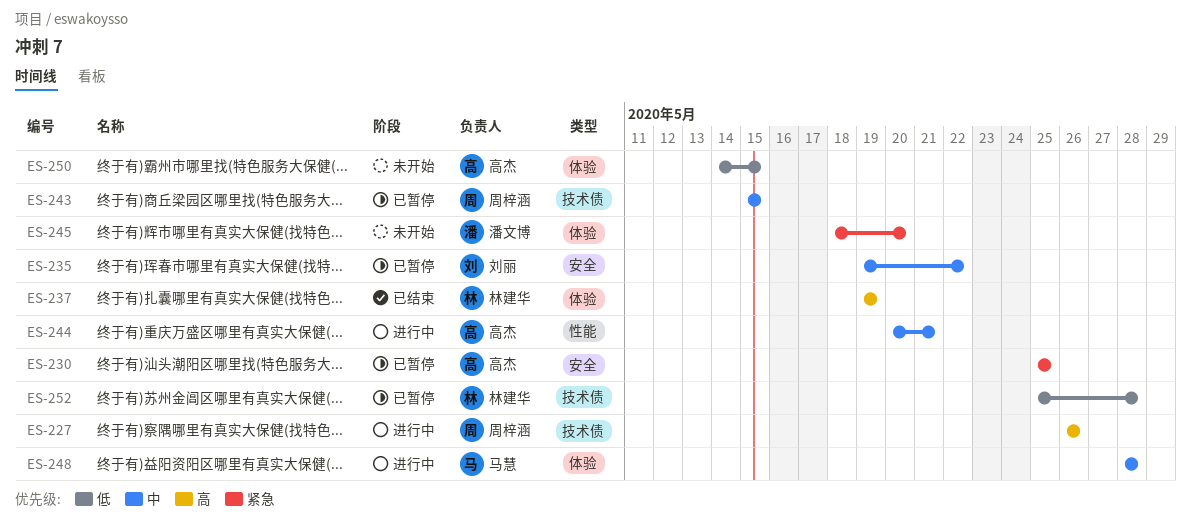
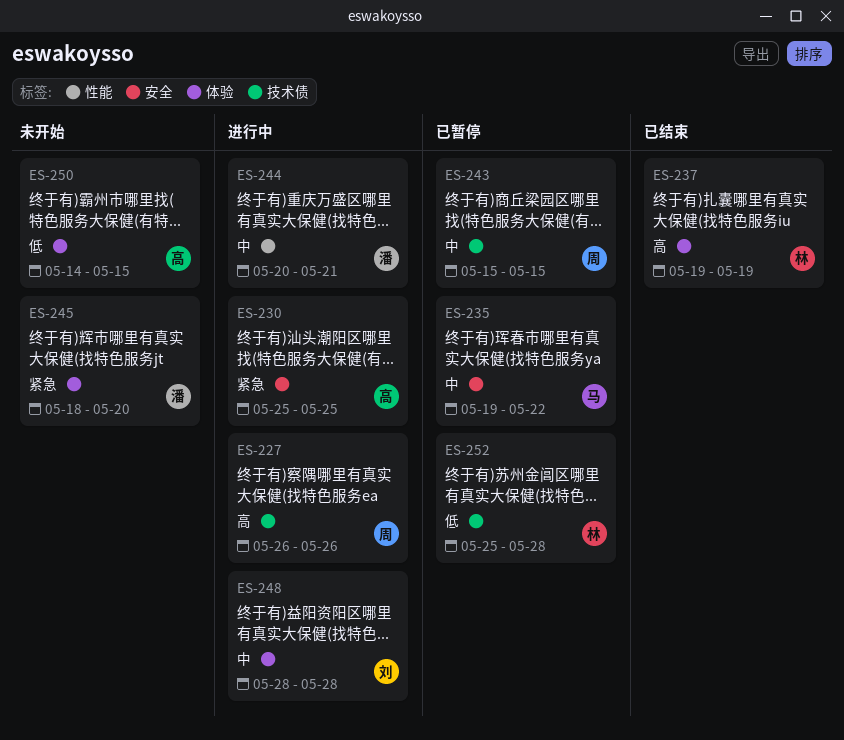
ES-230, status: 已暂停 -> 进行中
ES-235, owner: 刘丽 -> 马慧
ES-244, owner: 高杰 -> 潘文博
ES-248, owner: 马慧 -> 刘丽

